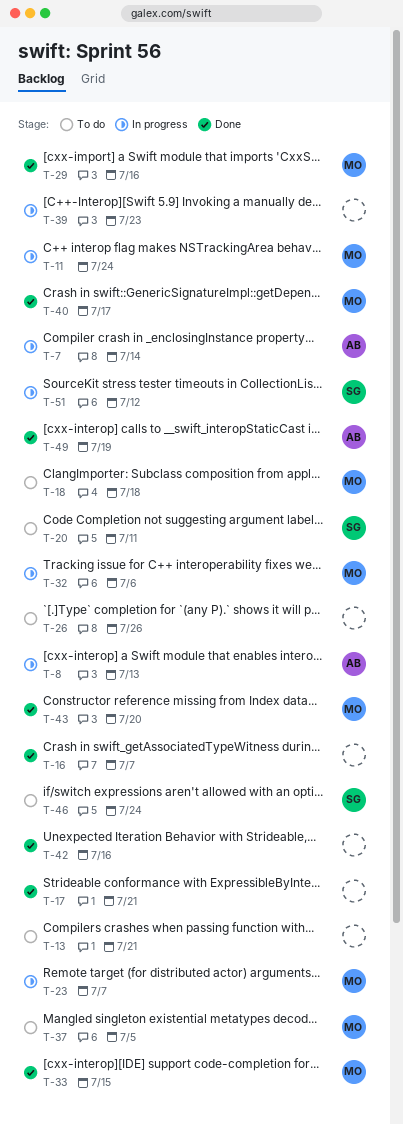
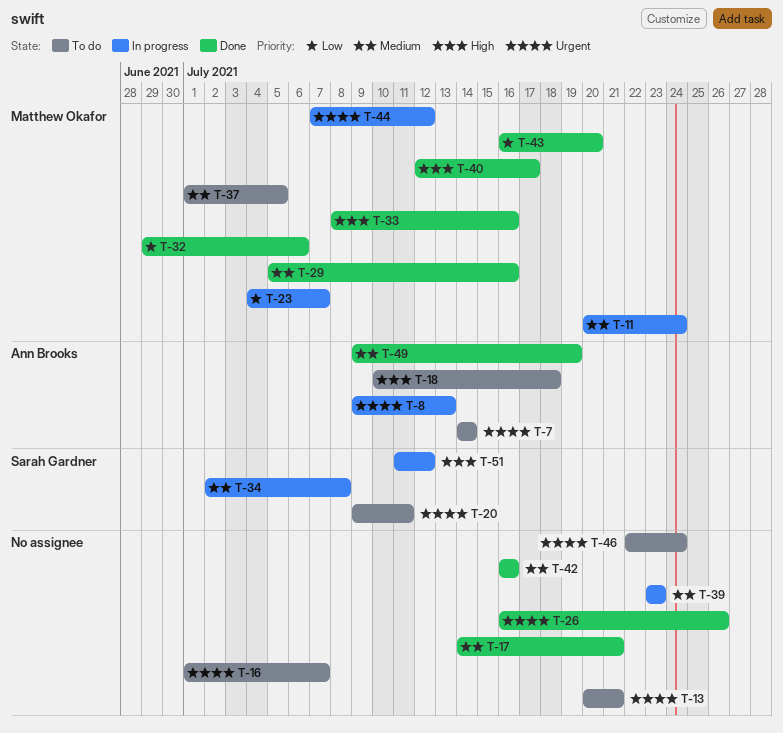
T-7, status: In progress -> To do
T-16, status: Done -> To do
T-18, owner: Matthew Okafor -> Ann Brooks
T-26, status: To do -> Done
T-32, status: In progress -> Done
T-33, due: Jul 15 -> Jul 16
T-34: none -> present
T-44: none -> present
T-46, owner: Sarah Gardner -> none

